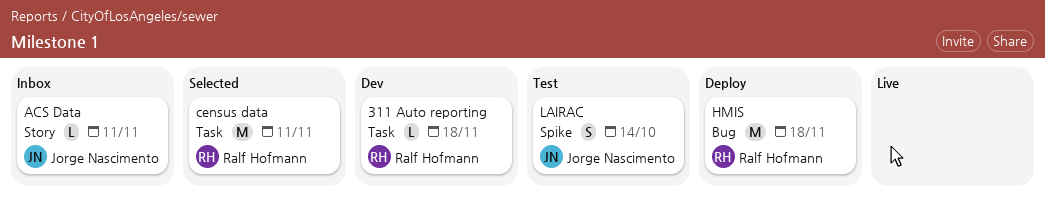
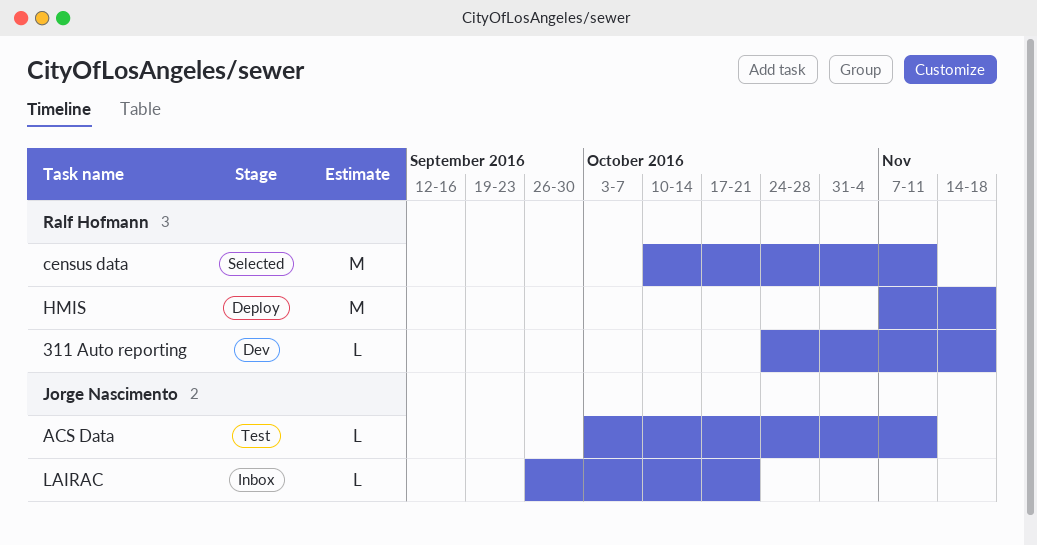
ACS Data, status: Inbox -> Test
LAIRAC, status: Test -> Inbox
LAIRAC, estimate: S -> L
LAIRAC, due: Oct 14 -> Oct 21

